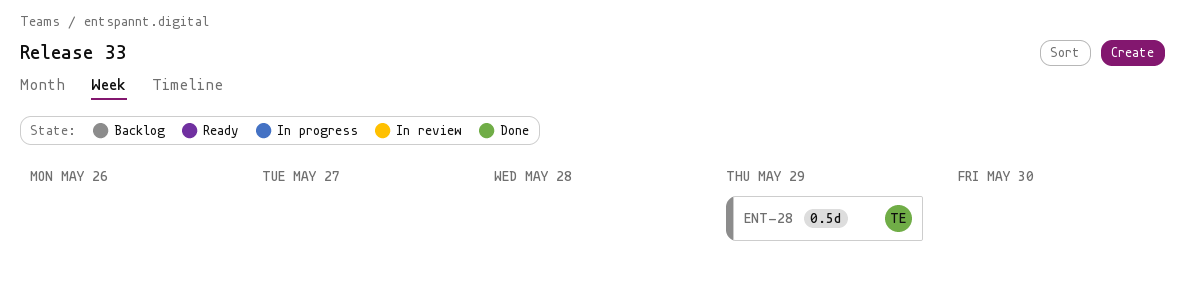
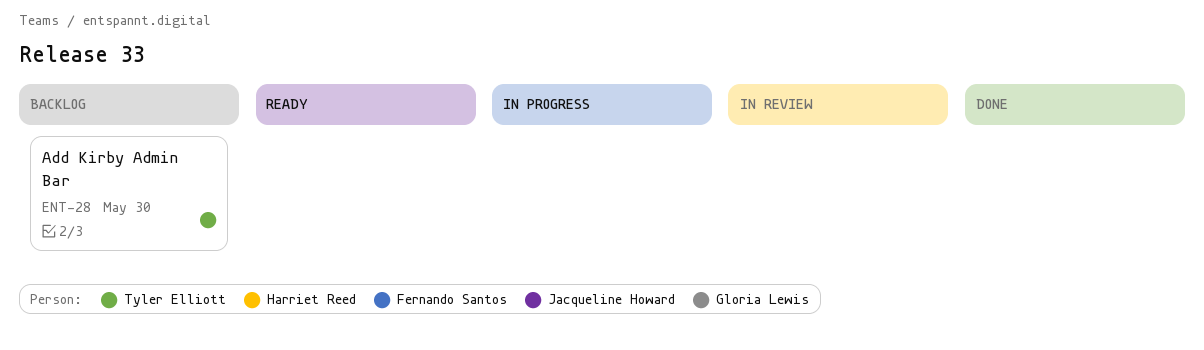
ENT-28, due: May 29 -> May 30

